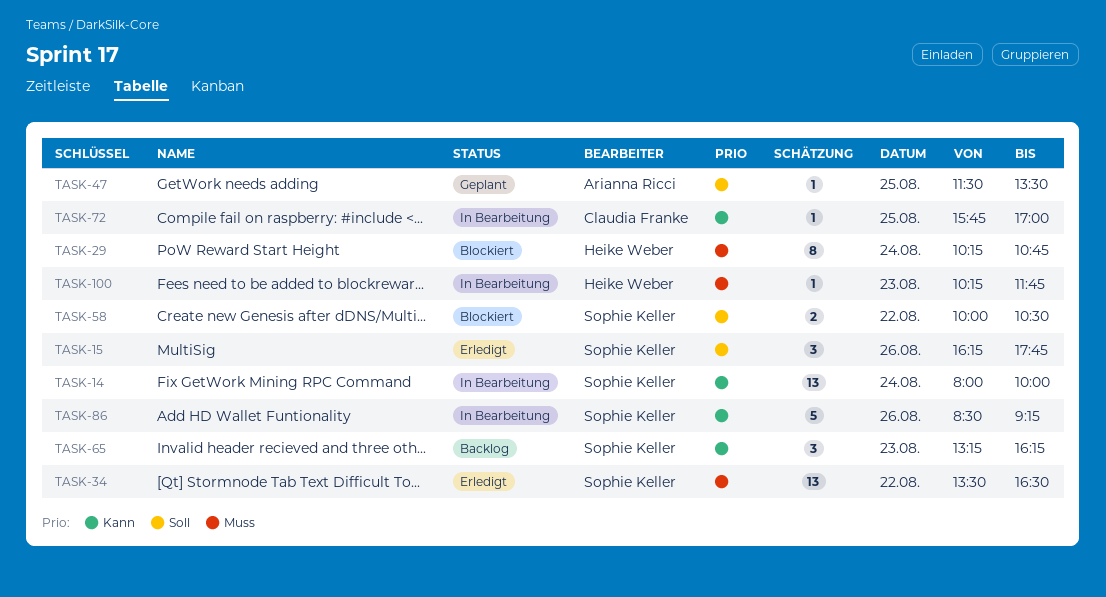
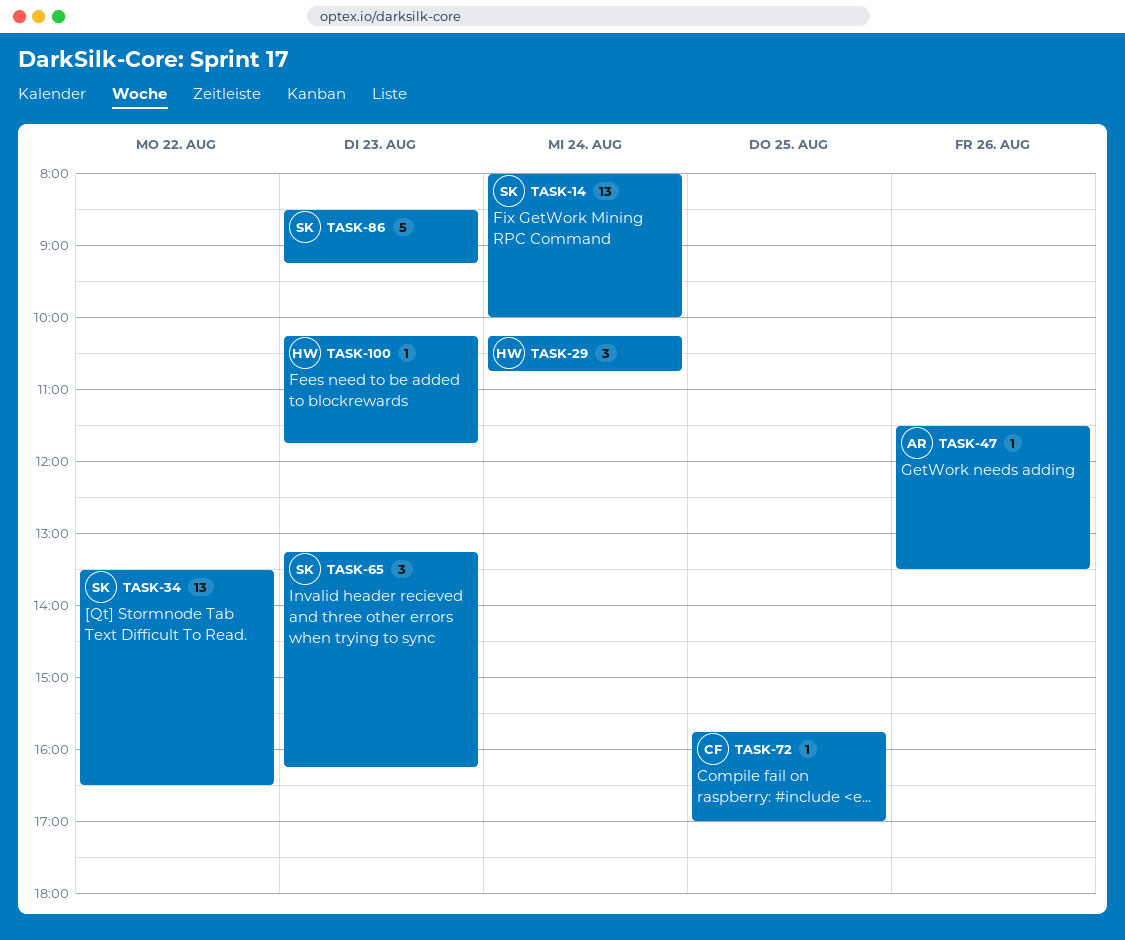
TASK-15: present -> none
TASK-29, estimate: 8 -> 3
TASK-47, day: Aug 25 -> Aug 26
TASK-58: present -> none
TASK-86, day: Aug 26 -> Aug 23

